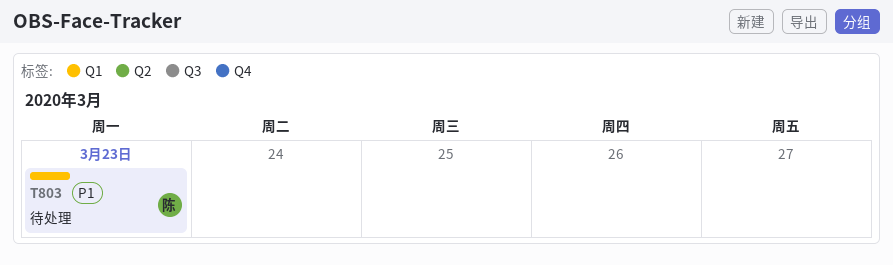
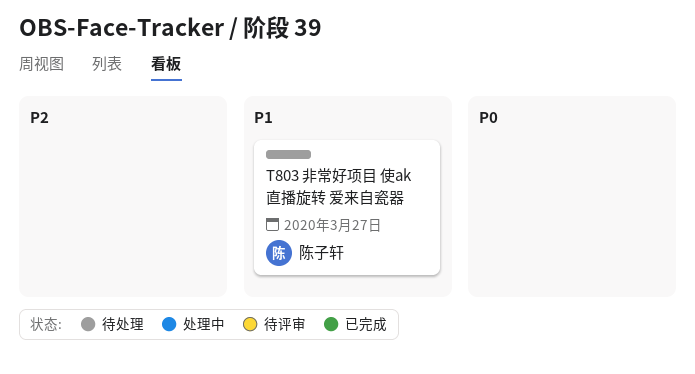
T803, due: Mar 23 -> Mar 27

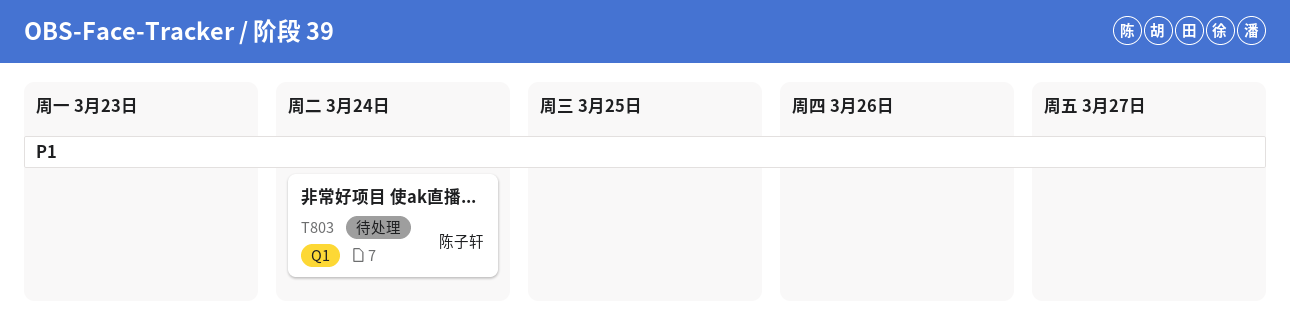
T803, due: Mar 27 -> Mar 24

